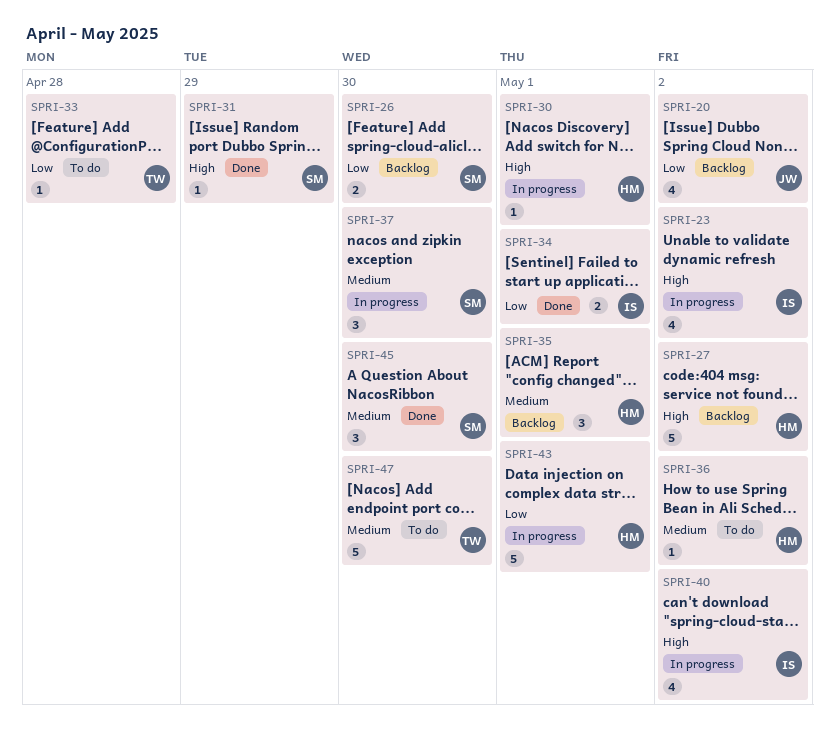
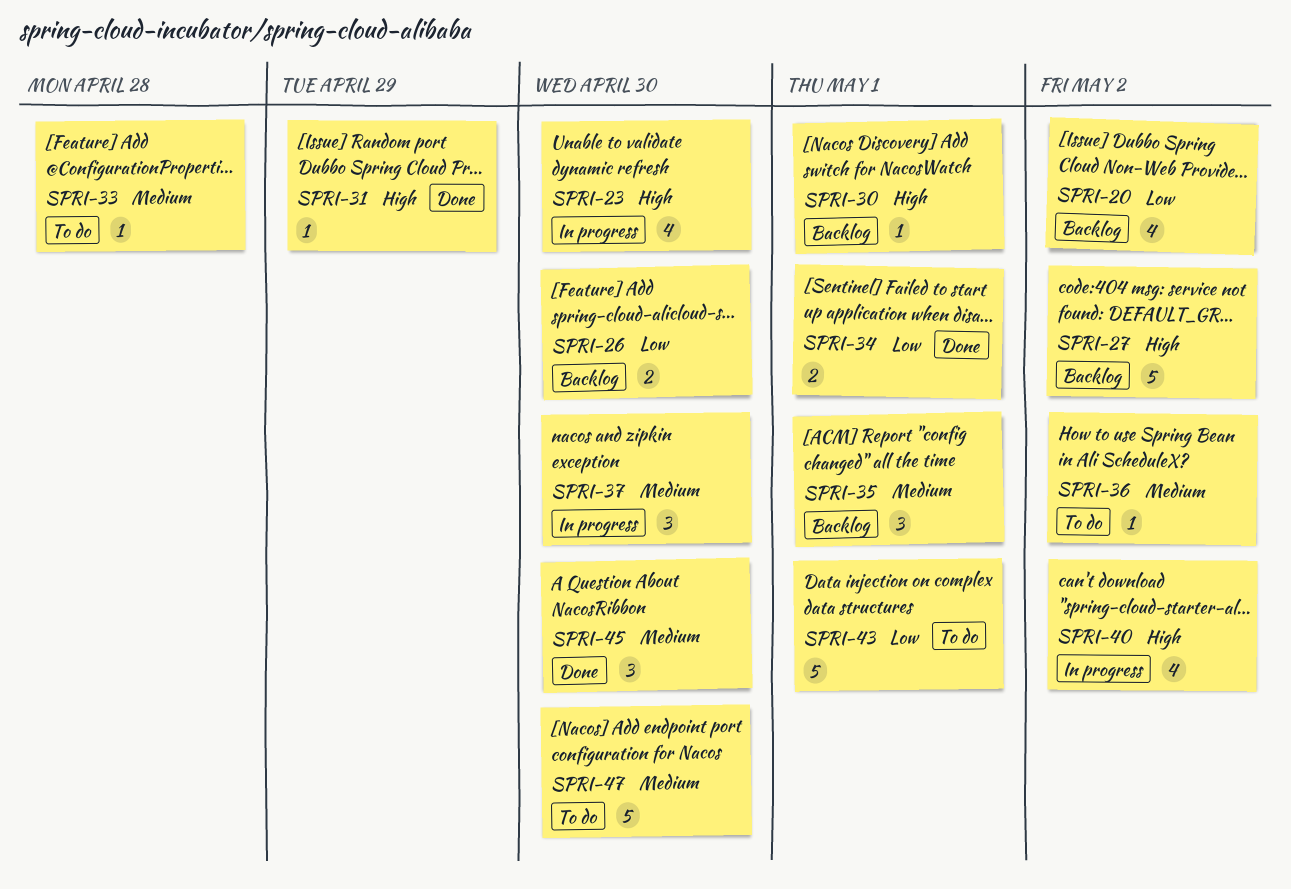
SPRI-23, due: May 2 -> Apr 30
SPRI-30, status: In progress -> Backlog
SPRI-33, priority: Low -> Medium
SPRI-43, status: In progress -> To do

